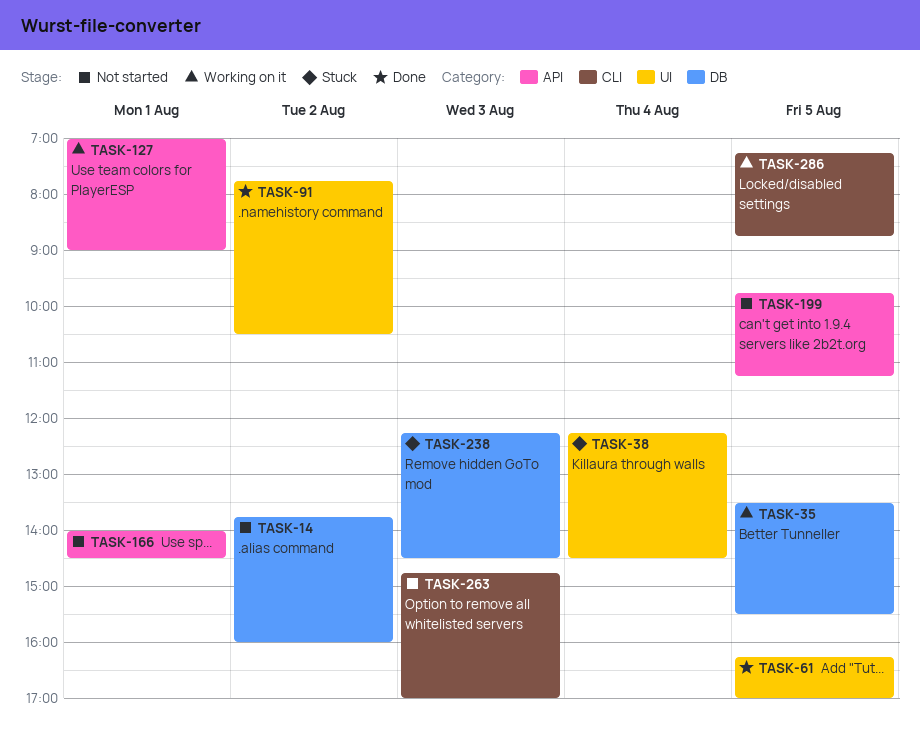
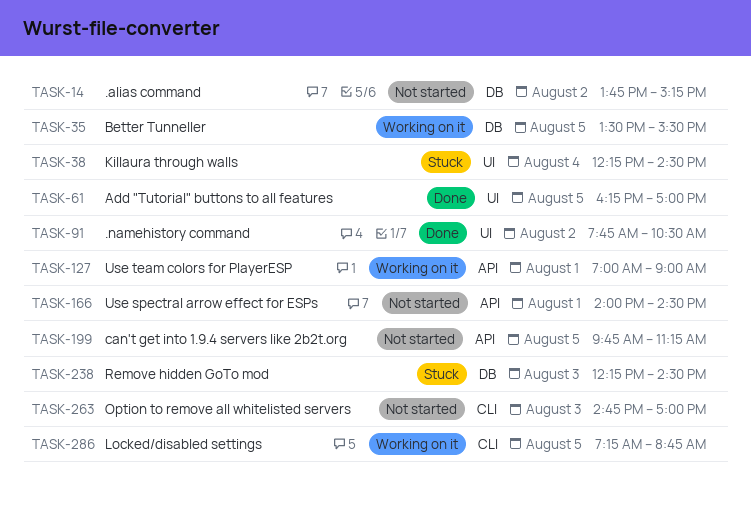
TASK-14, ends: 16:00 -> 15:15

